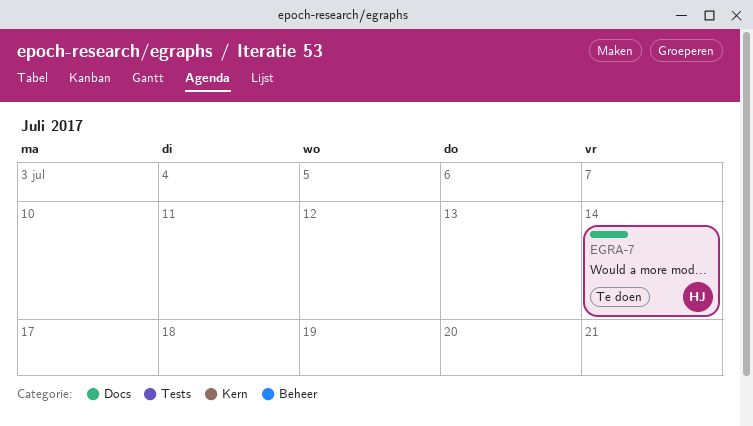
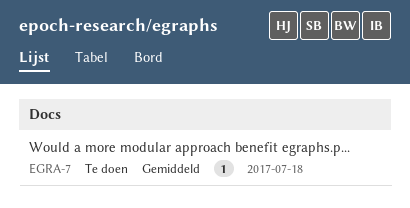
EGRA-7, due: Jul 14 -> Jul 18

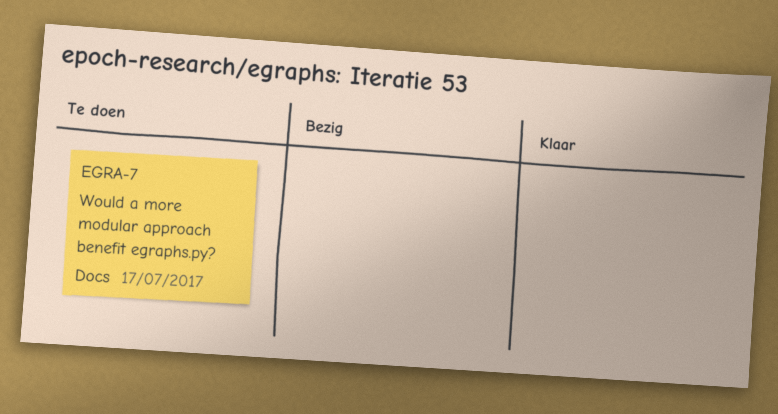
EGRA-7, due: Jul 18 -> Jul 17

